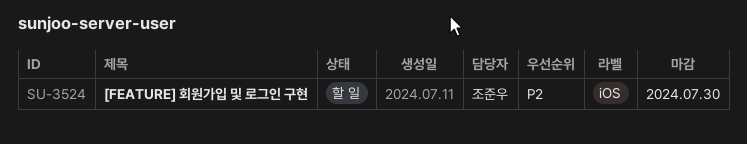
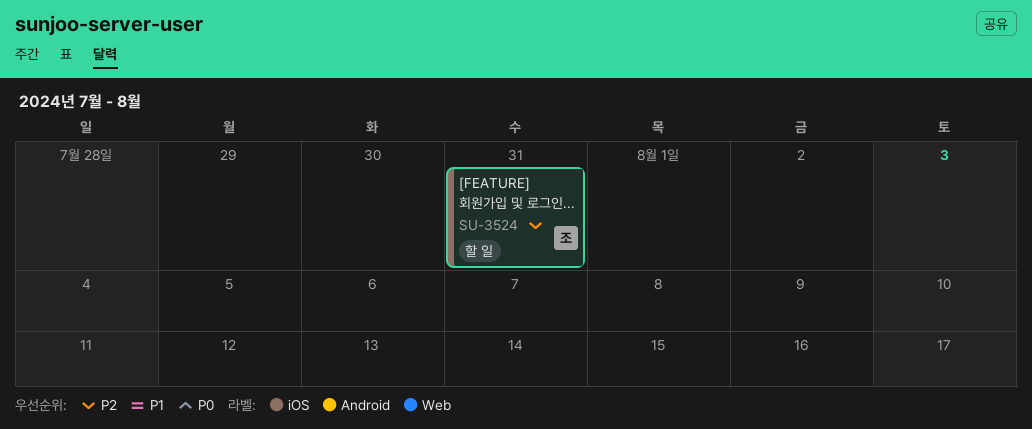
SU-3524, due: Jul 30 -> Jul 31

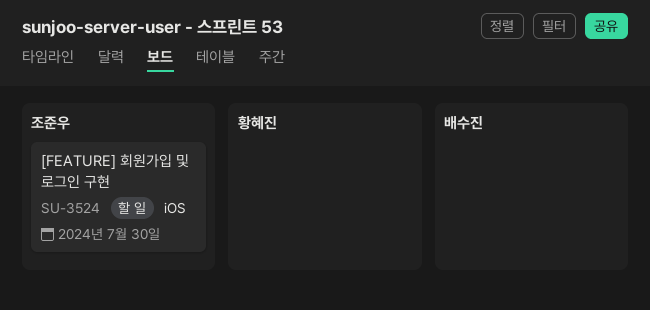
SU-3524, due: Jul 31 -> Jul 30

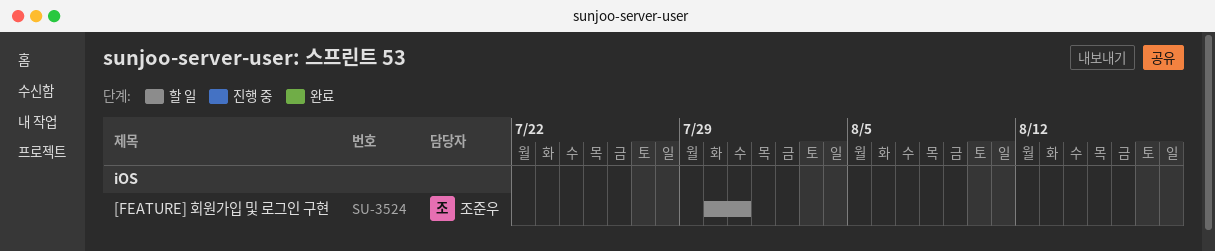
SU-3524, due: Jul 30 -> Jul 31

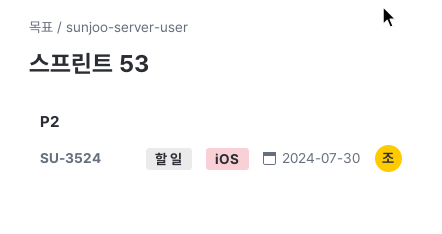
SU-3524, due: Jul 31 -> Jul 30

